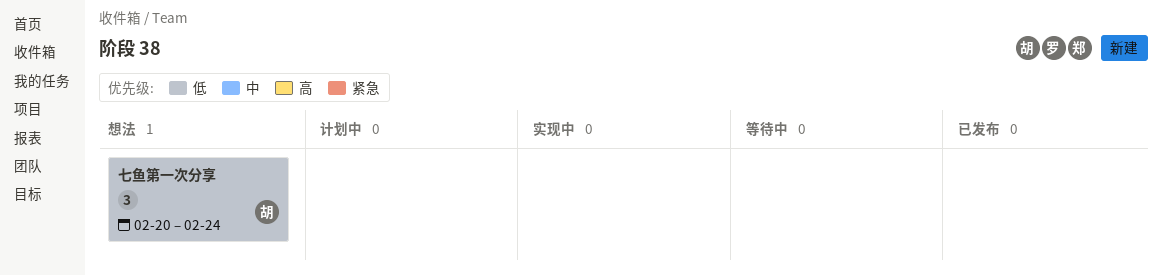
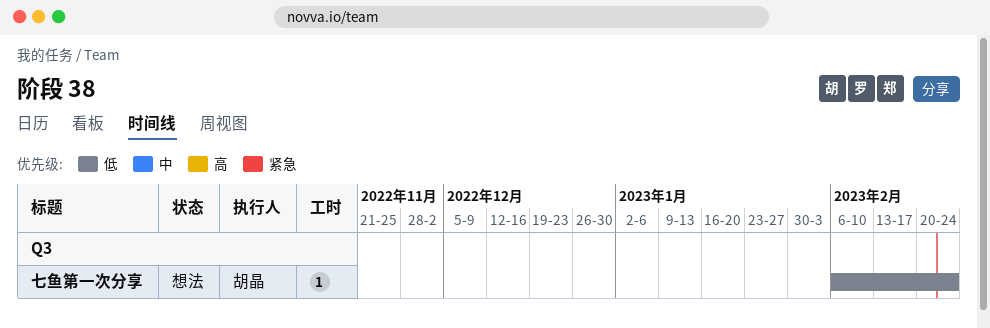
七鱼第一次分享, estimate: 3 -> 1
七鱼第一次分享, start: Feb 20 -> Feb 6

